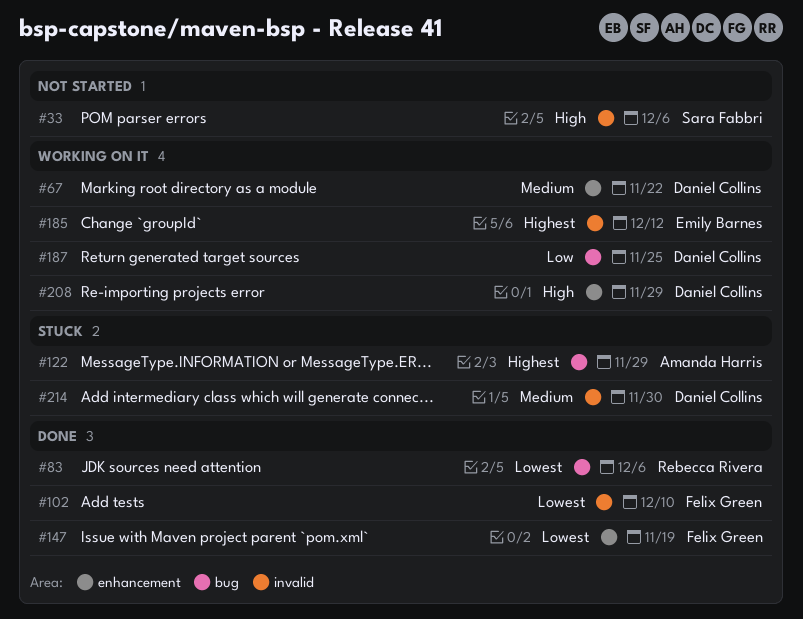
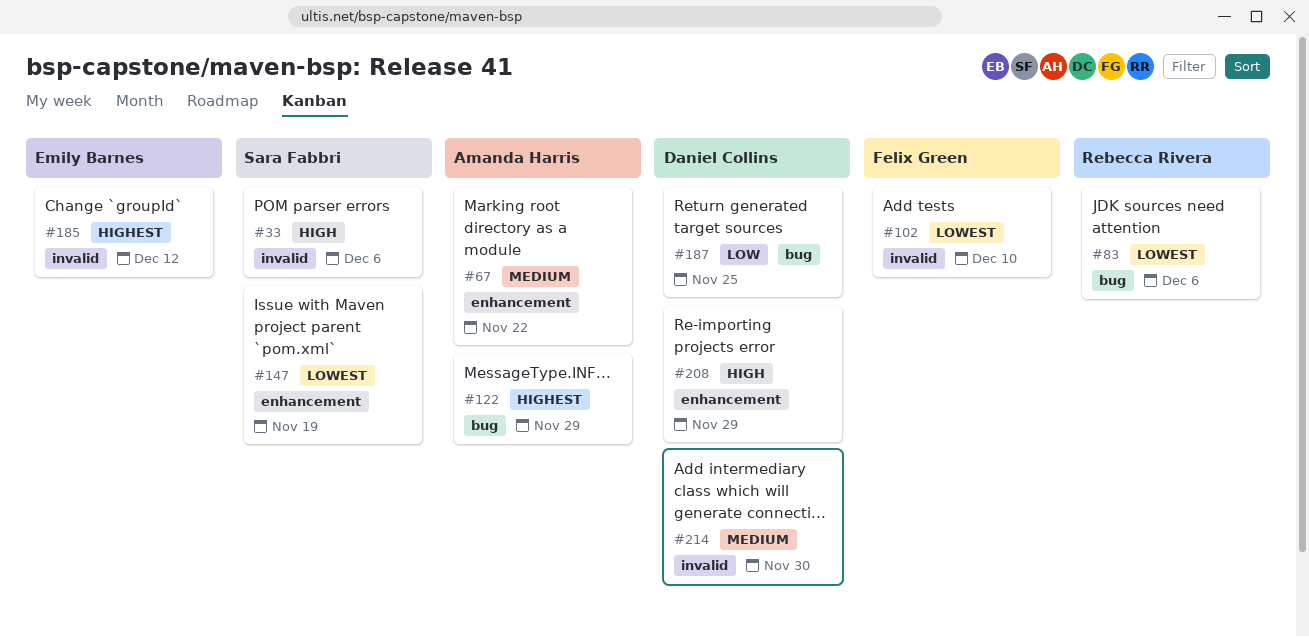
#67, owner: Daniel Collins -> Amanda Harris
#147, owner: Felix Green -> Sara Fabbri

